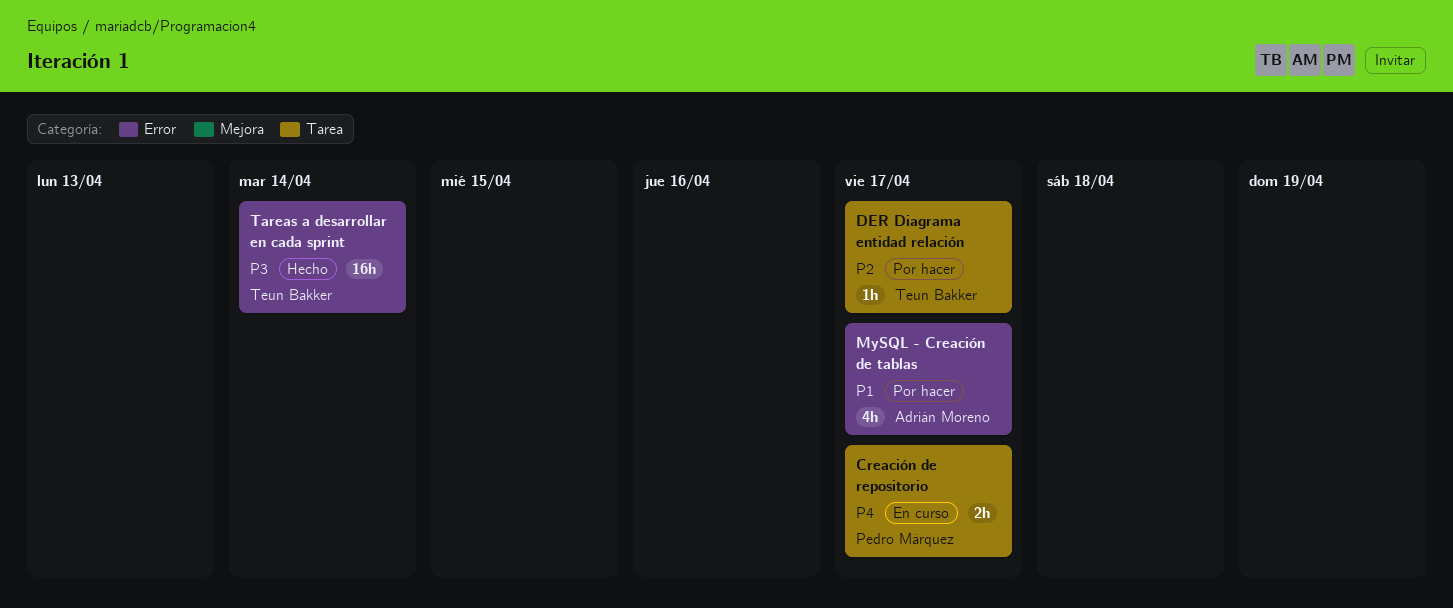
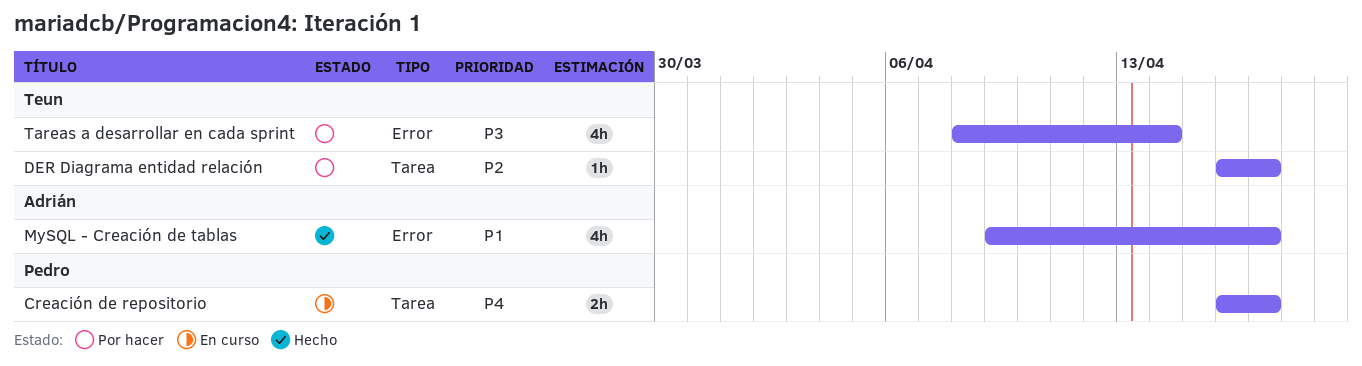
MySQL - Creación de tablas, status: Por hacer -> Hecho
Tareas a desarrollar en cada sprint, status: Hecho -> Por hacer
Tareas a desarrollar en cada sprint, estimate: 16h -> 4h

